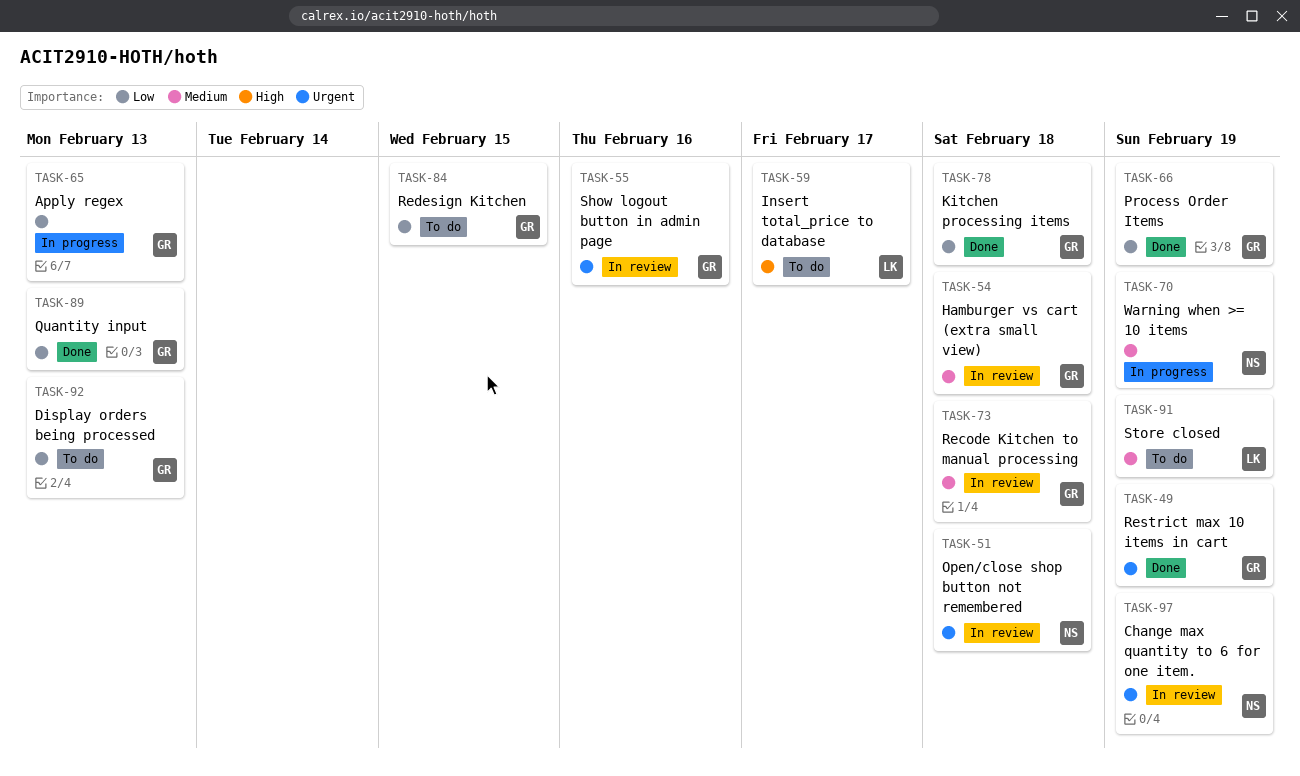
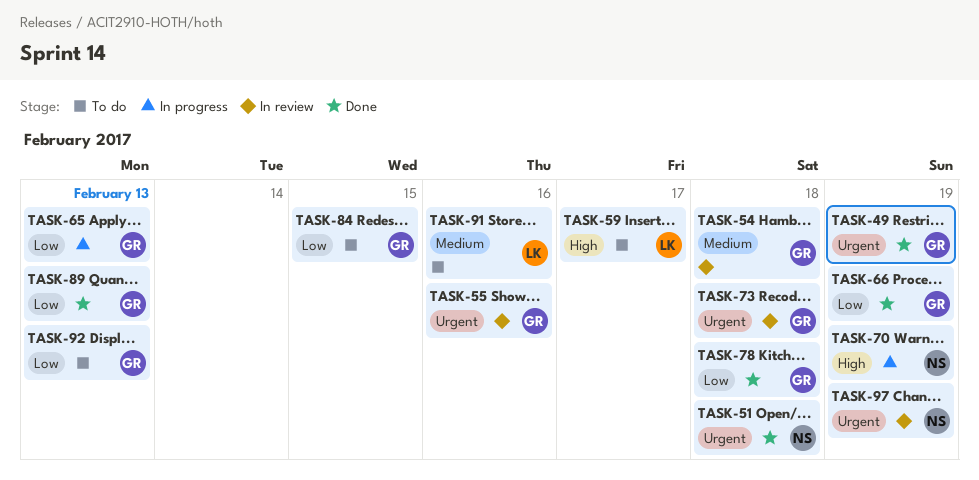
TASK-51, status: In review -> Done
TASK-70, priority: Medium -> High
TASK-73, priority: Medium -> Urgent
TASK-91, due: Feb 19 -> Feb 16

